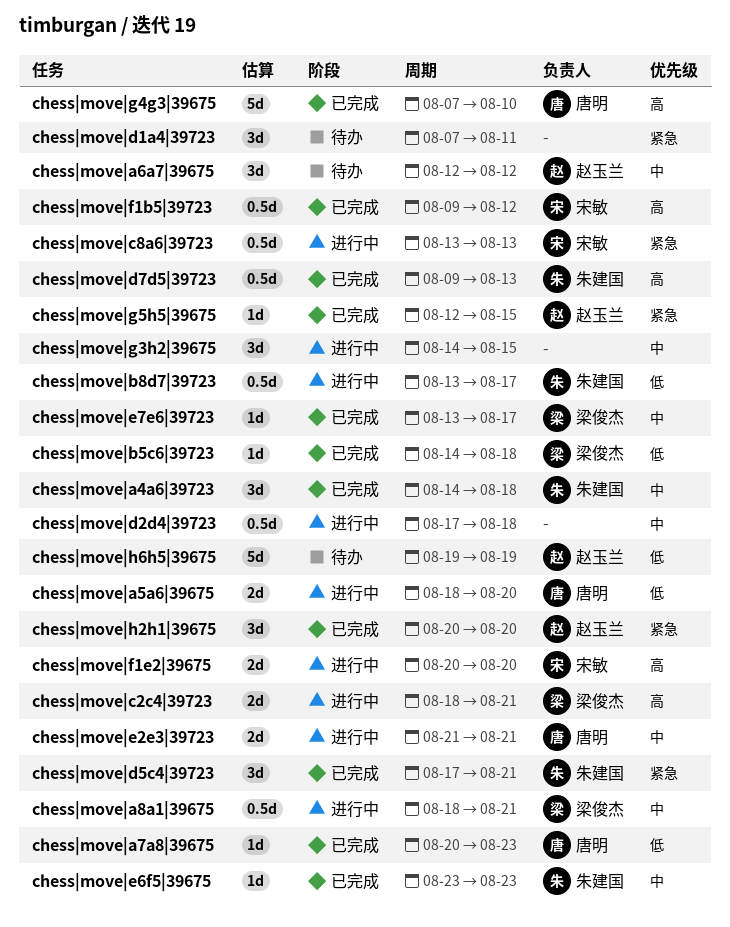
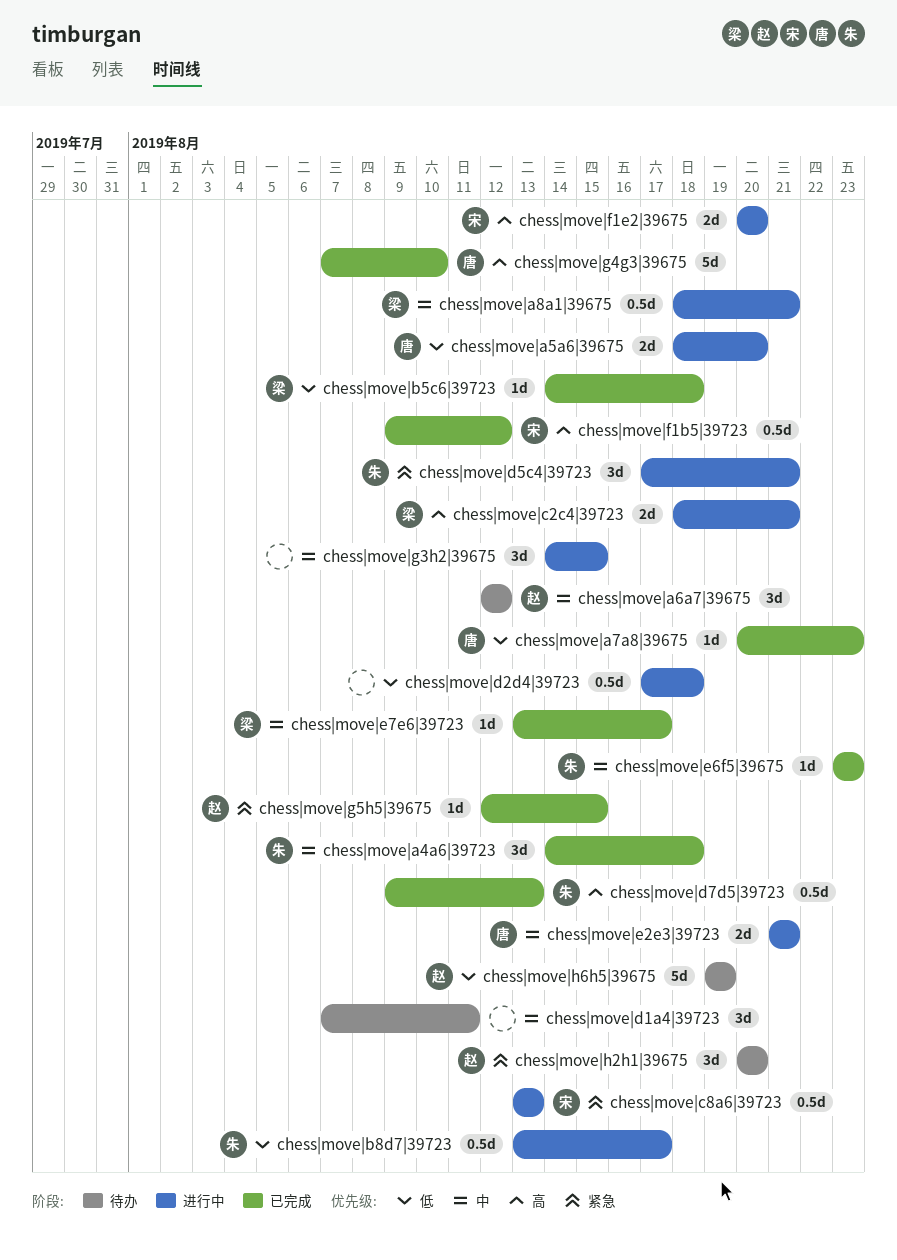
chess|move|d1a4|39723, priority: 紧急 -> 中
chess|move|d2d4|39723, priority: 中 -> 低
chess|move|d5c4|39723, status: 已完成 -> 进行中
chess|move|h2h1|39675, status: 已完成 -> 待办

